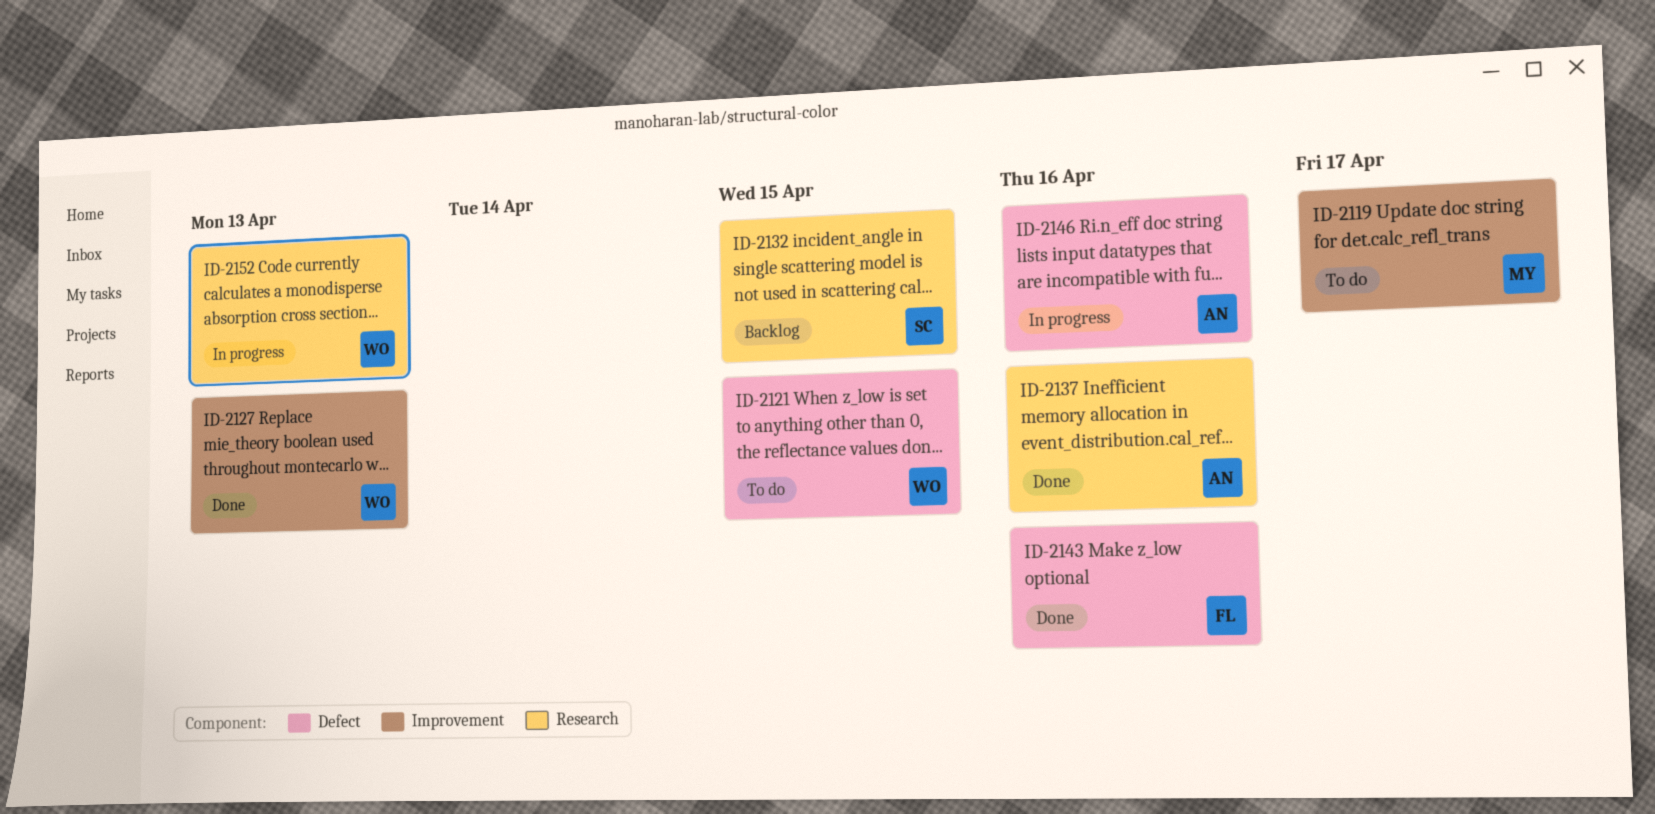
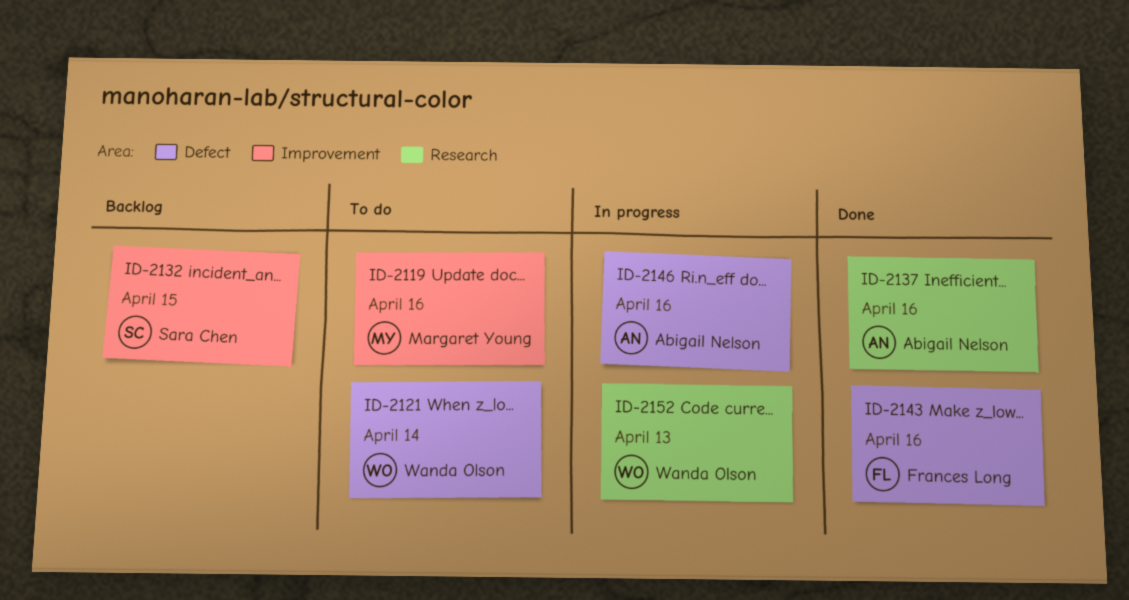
ID-2119, due: Apr 17 -> Apr 16
ID-2121, due: Apr 15 -> Apr 14
ID-2127: present -> none
ID-2132, label: Research -> Improvement

